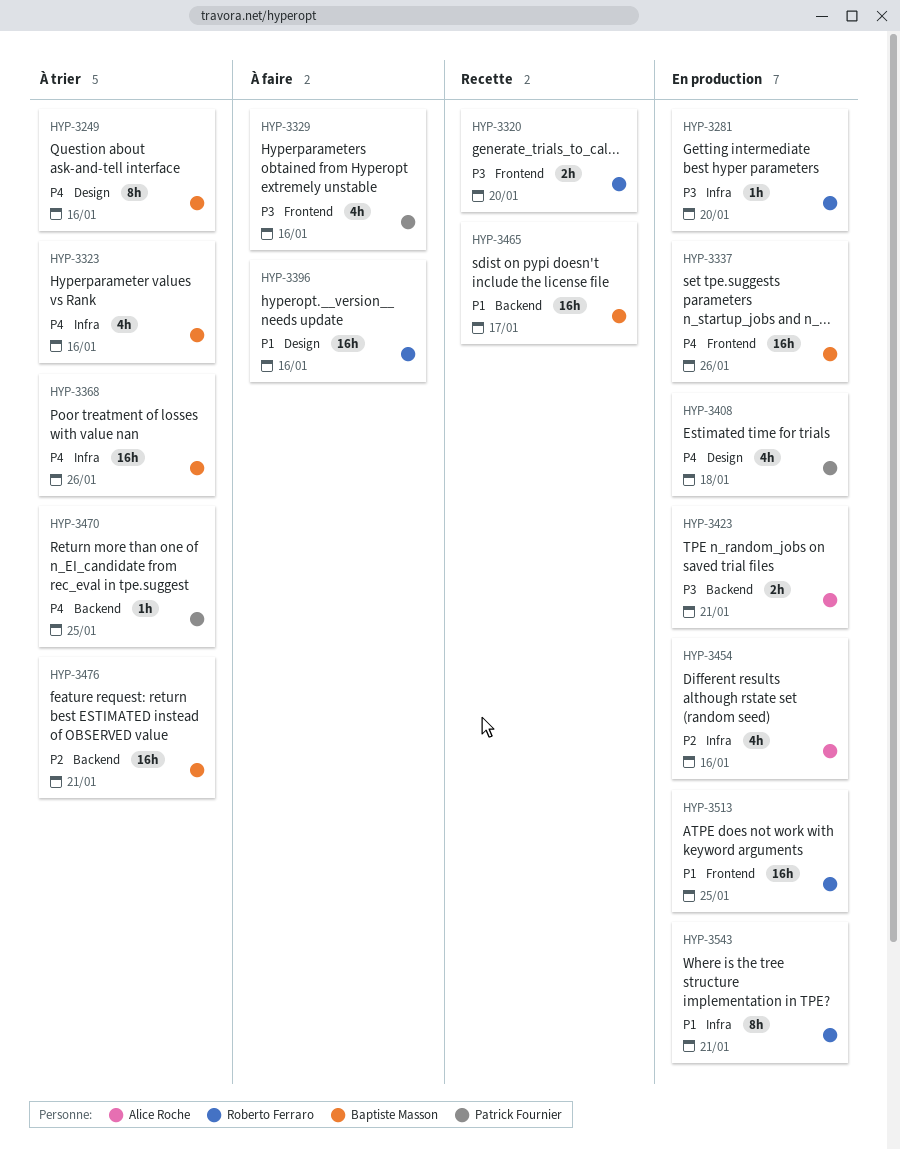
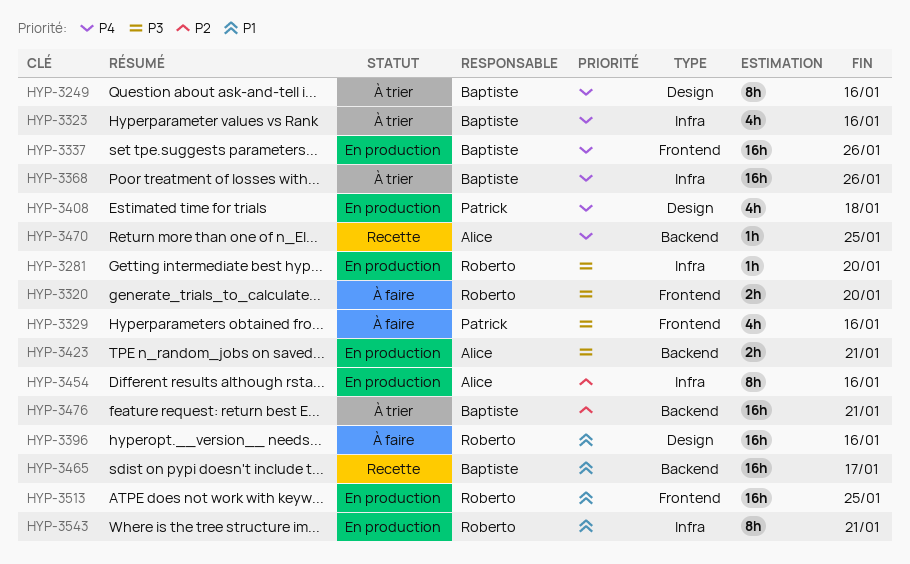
HYP-3320, status: Recette -> À faire
HYP-3454, estimate: 4h -> 8h
HYP-3470, status: À trier -> Recette
HYP-3470, owner: Patrick Fournier -> Alice Roche

